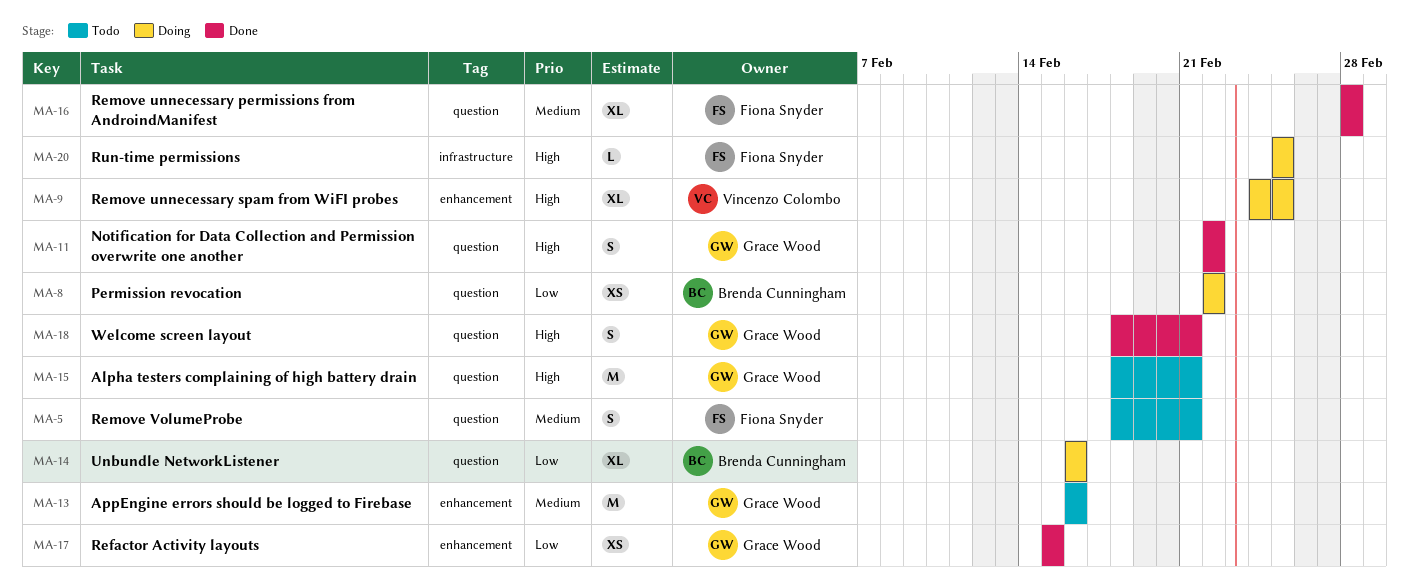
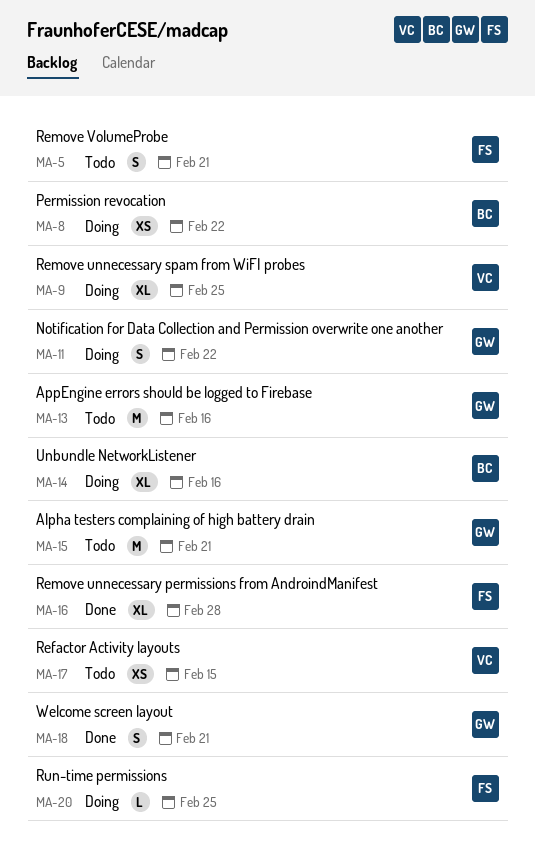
MA-11, status: Done -> Doing
MA-17, status: Done -> Todo
MA-17, owner: Grace Wood -> Vincenzo Colombo

